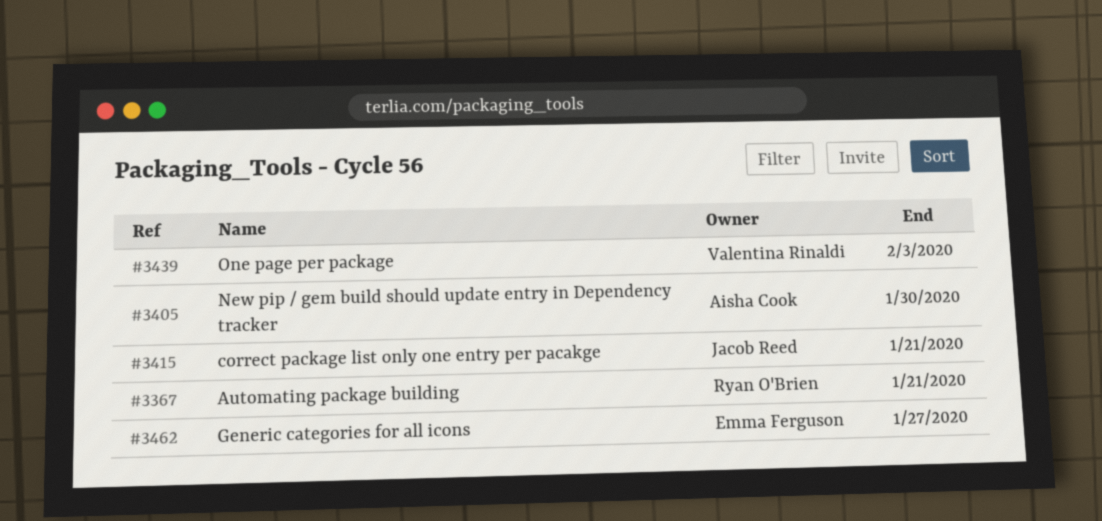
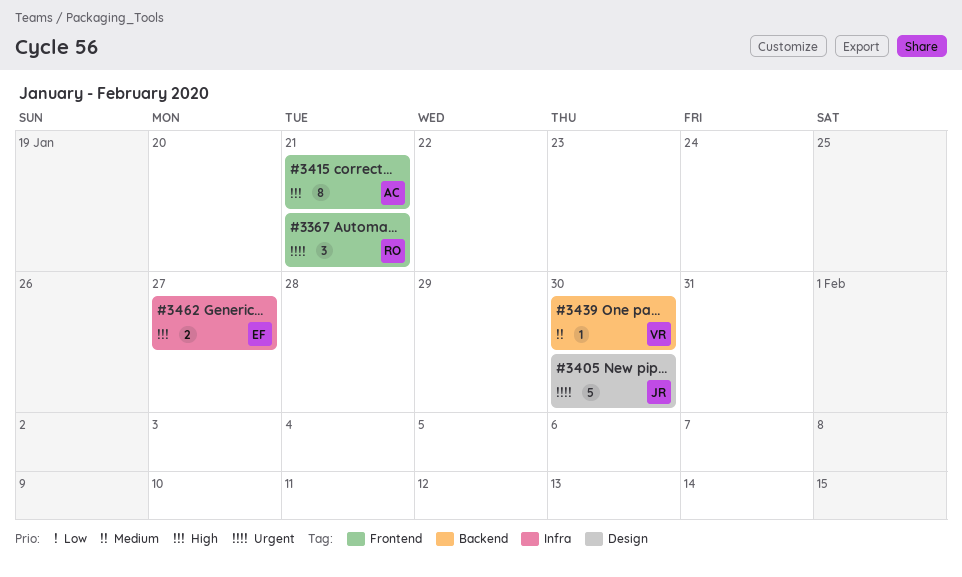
#3405, owner: Aisha Cook -> Jacob Reed
#3415, owner: Jacob Reed -> Aisha Cook
#3439, due: Feb 3 -> Jan 30

